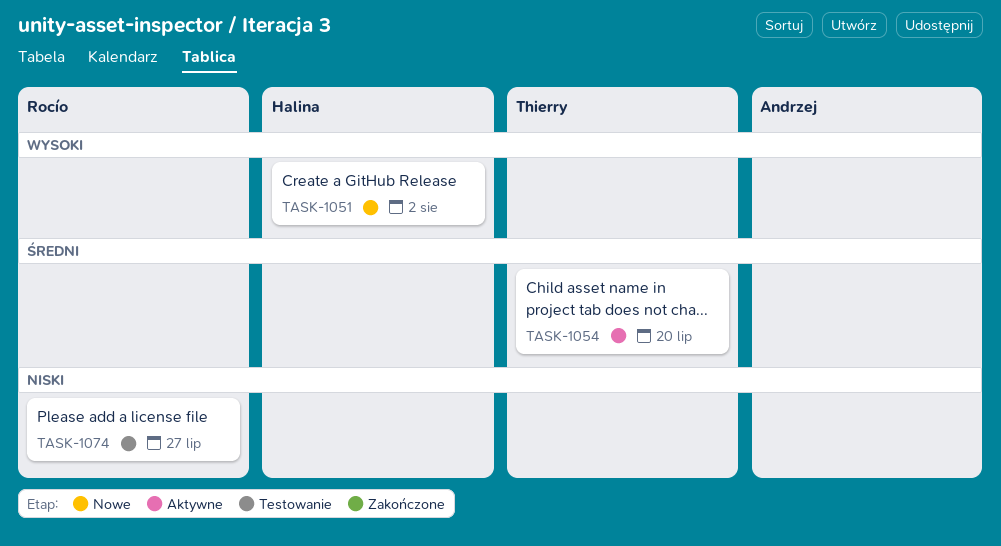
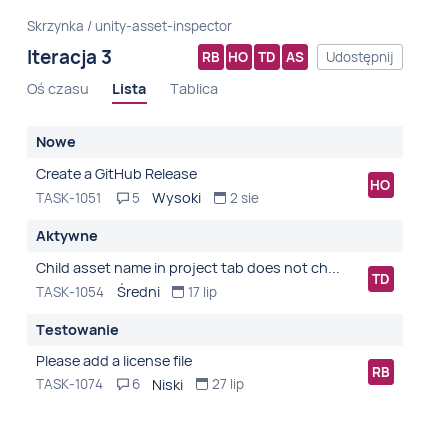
TASK-1054, due: Jul 20 -> Jul 17

